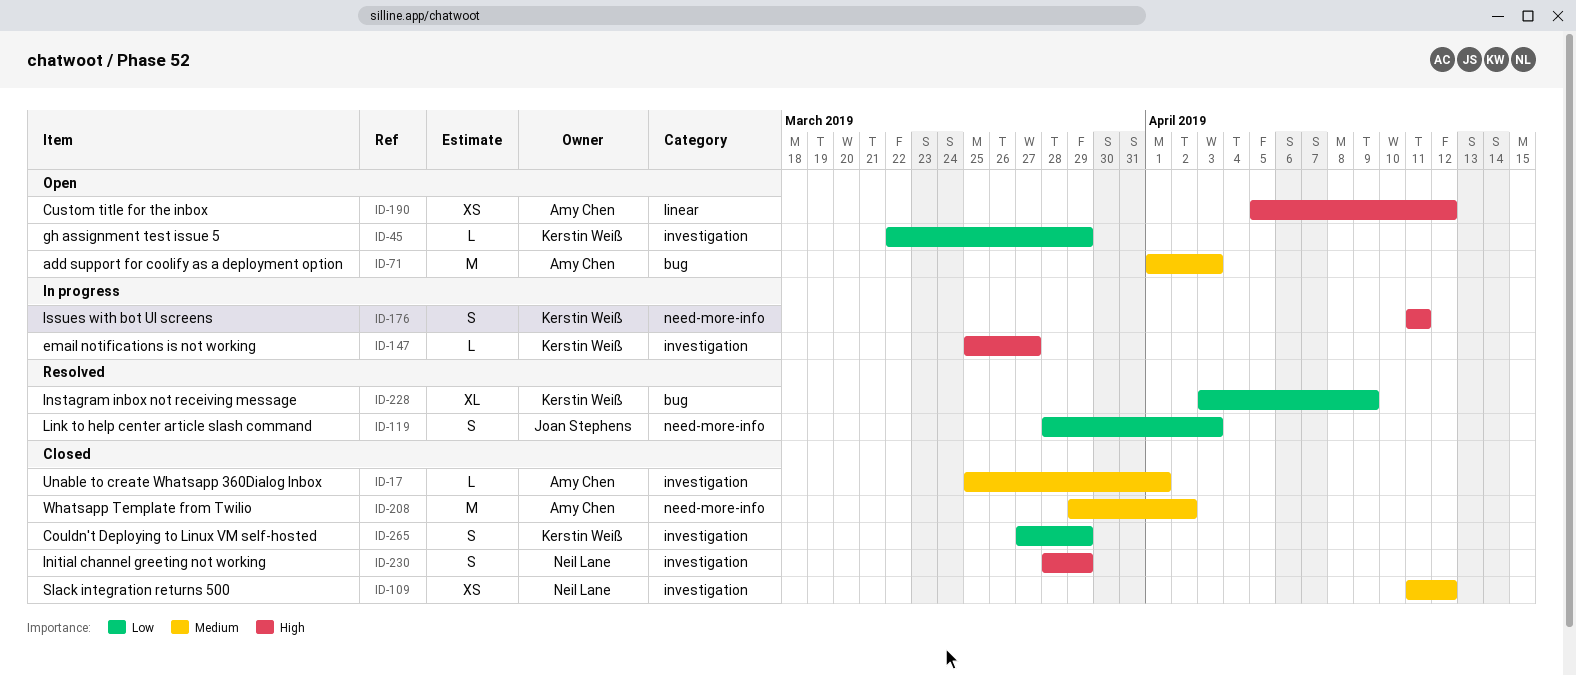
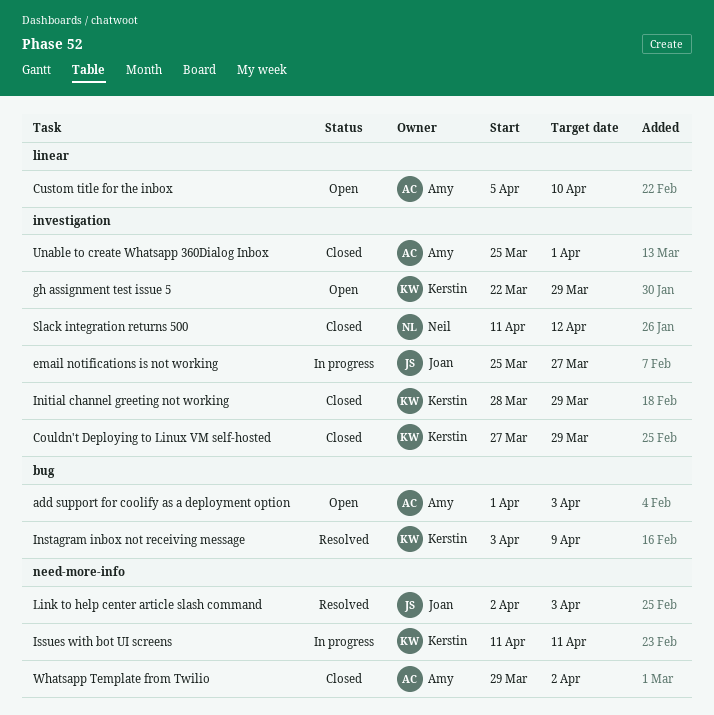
Custom title for the inbox, due: Apr 12 -> Apr 10
email notifications is not working, owner: Kerstin Weiß -> Joan Stephens
Initial channel greeting not working, owner: Neil Lane -> Kerstin Weiß
Link to help center article slash command, start: Mar 28 -> Apr 2

